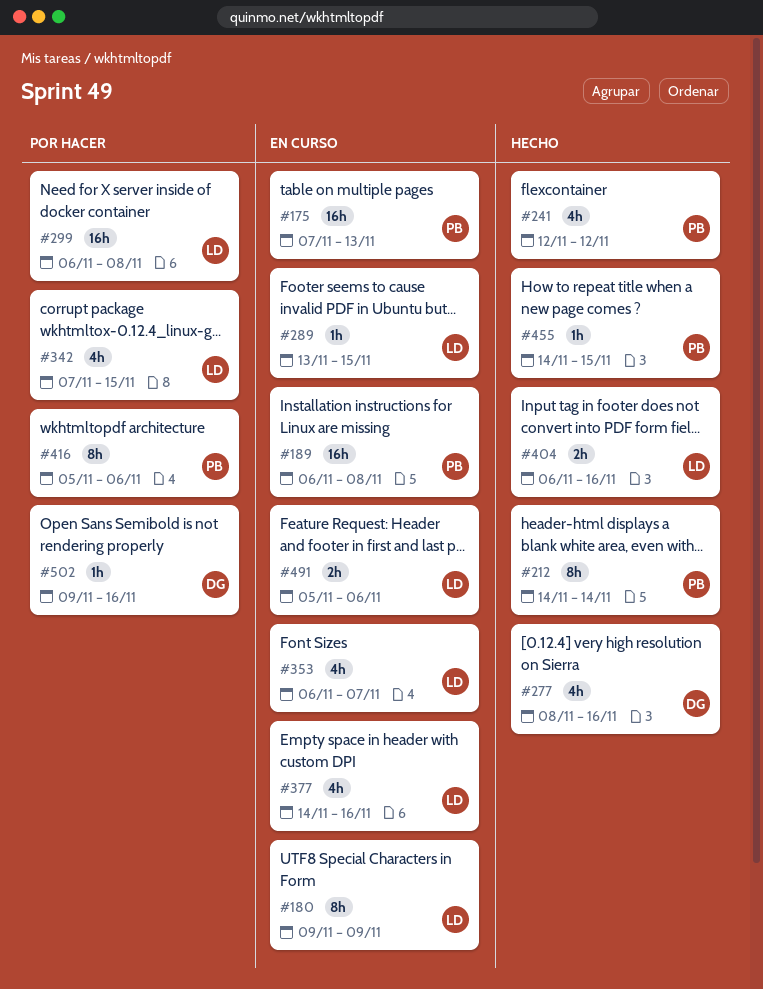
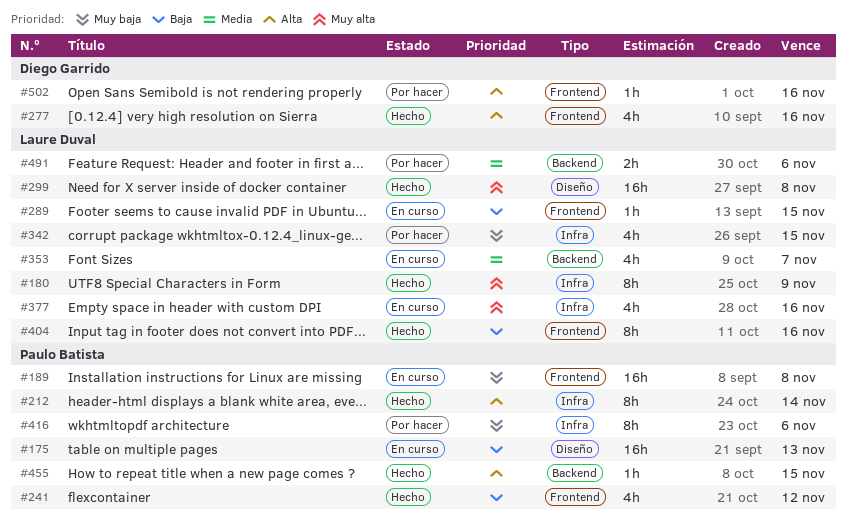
#180, status: En curso -> Hecho
#299, status: Por hacer -> Hecho
#404, estimate: 2h -> 8h
#491, status: En curso -> Por hacer

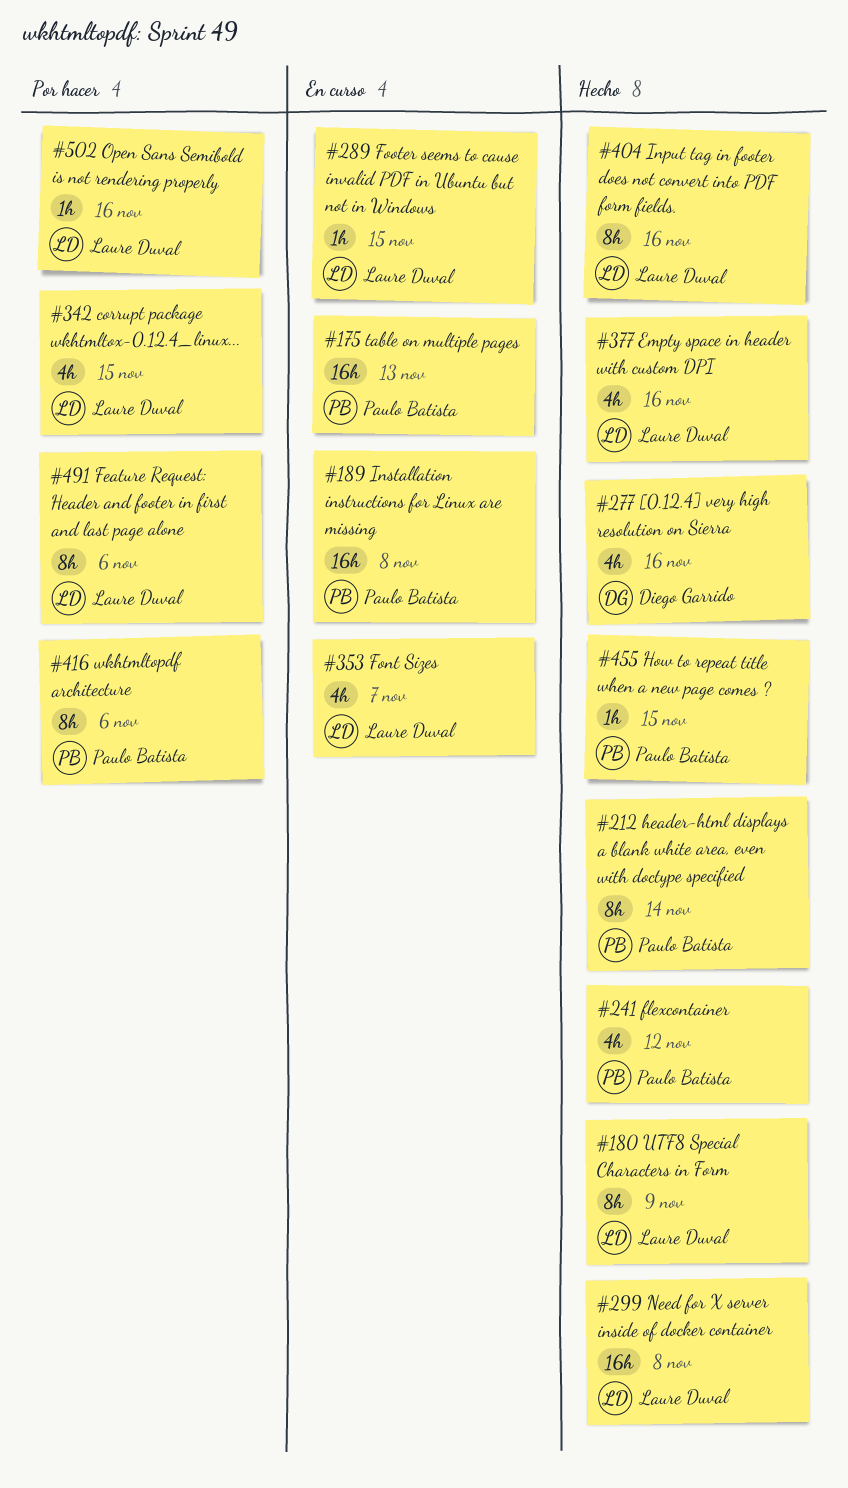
#377, status: En curso -> Hecho
#491, estimate: 2h -> 8h
#502, owner: Diego Garrido -> Laure Duval

